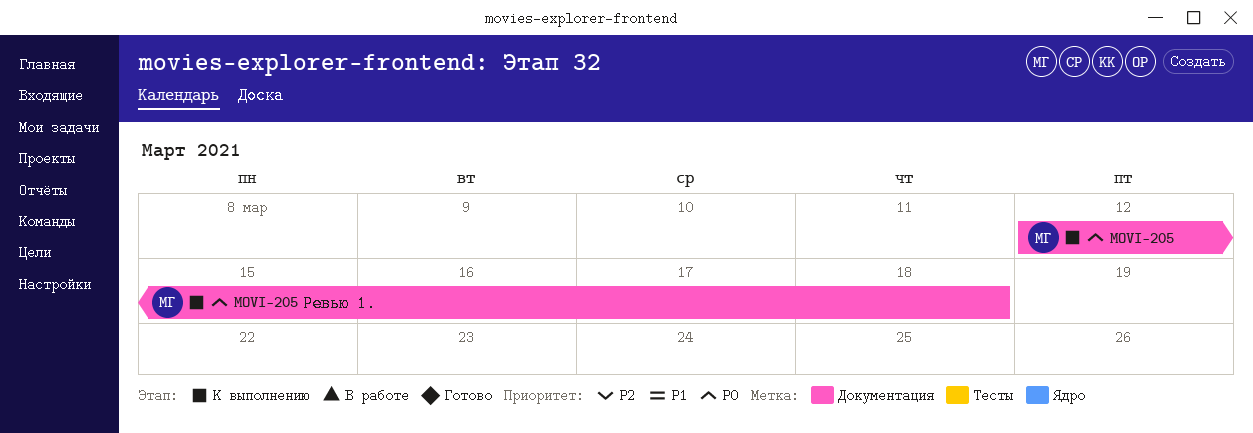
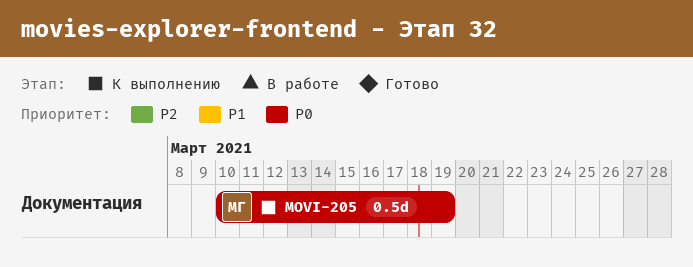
MOVI-205, start: Mar 12 -> Mar 10
MOVI-205, due: Mar 18 -> Mar 19

